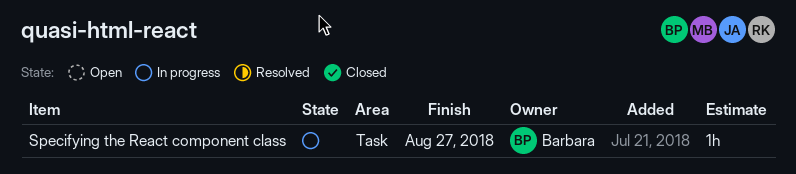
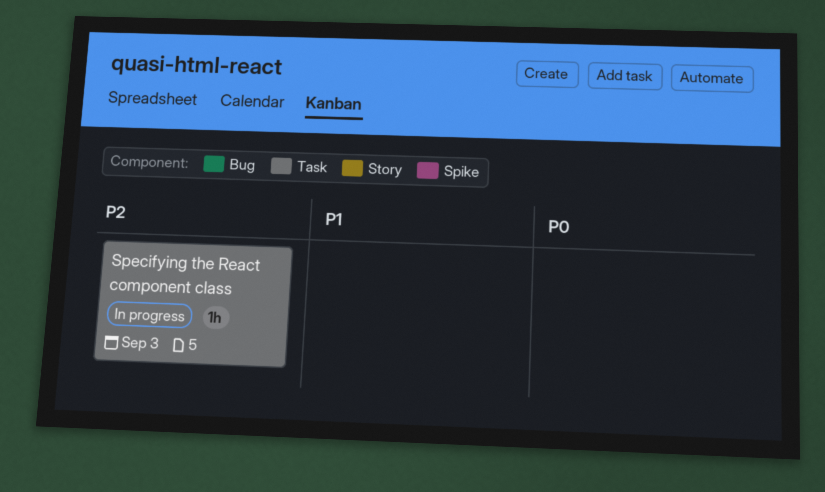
Specifying the React component class, due: Aug 27 -> Sep 3

